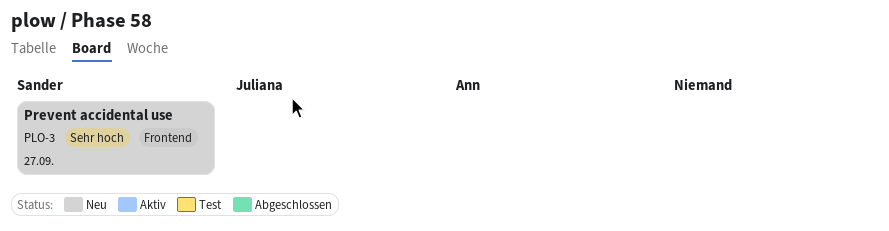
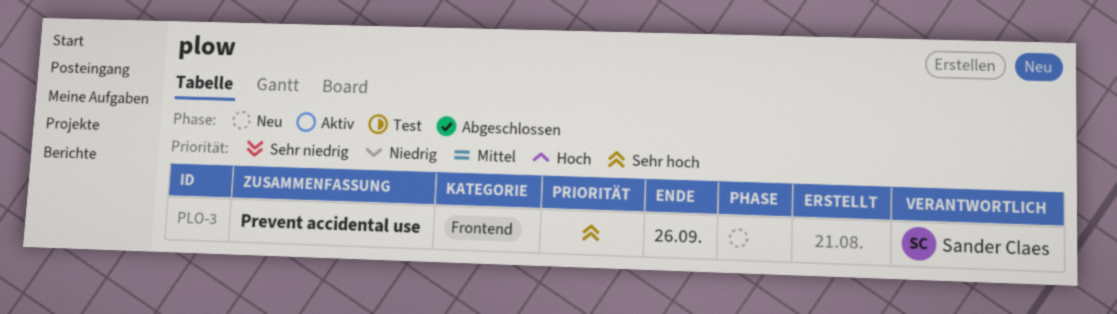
PLO-3, due: Sep 27 -> Sep 26

